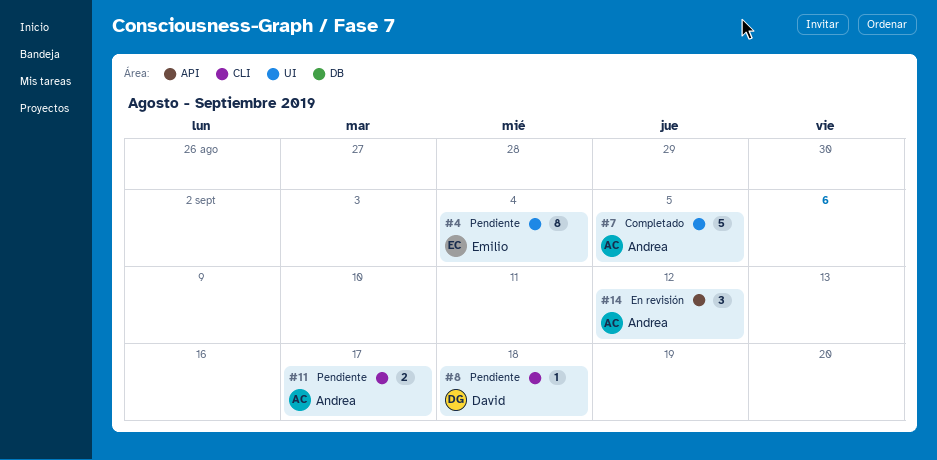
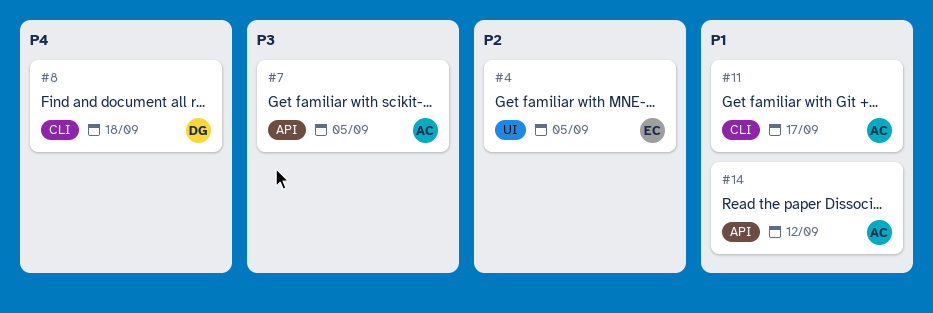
#4, due: Sep 4 -> Sep 5
#7, label: UI -> API

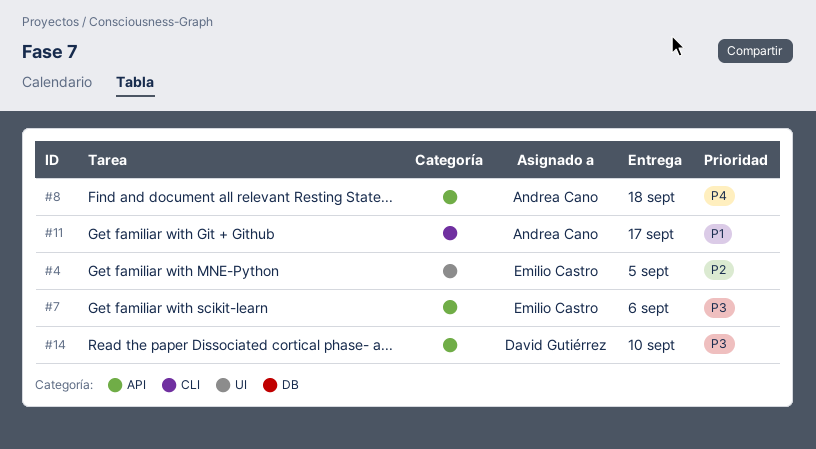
#7, owner: Andrea Cano -> Emilio Castro
#7, due: Sep 5 -> Sep 6
#8, owner: David Gutiérrez -> Andrea Cano
#8, label: CLI -> API
#14, owner: Andrea Cano -> David Gutiérrez
#14, priority: P1 -> P3
#14, due: Sep 12 -> Sep 10

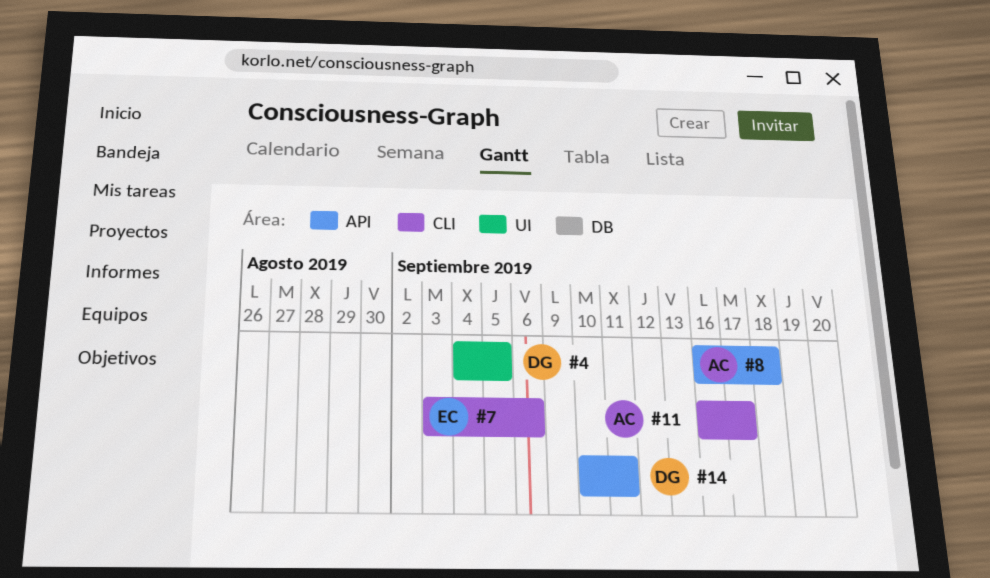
#4, owner: Emilio Castro -> David Gutiérrez
#7, label: API -> CLI
#14, due: Sep 10 -> Sep 11

